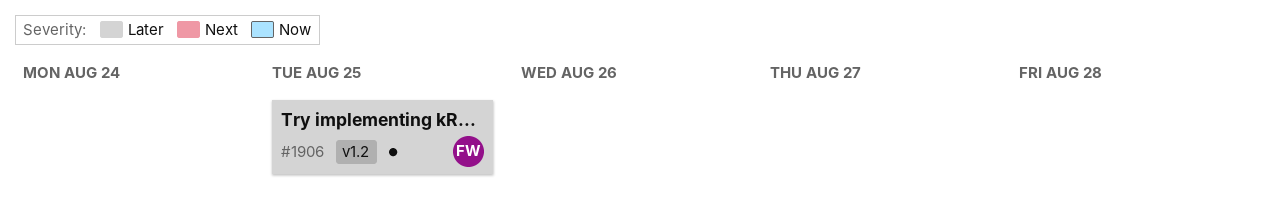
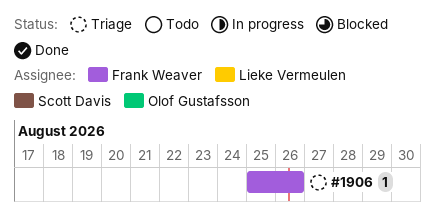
#1906, due: Aug 25 -> Aug 26

